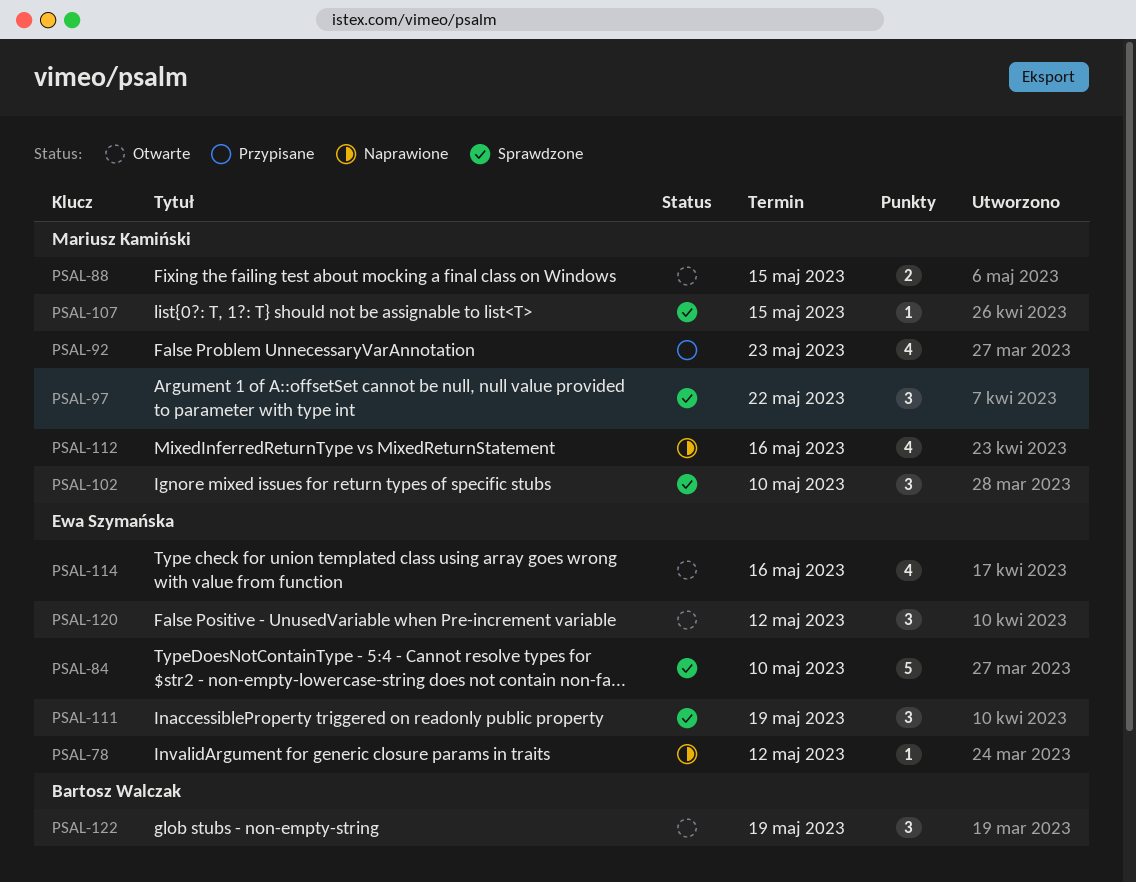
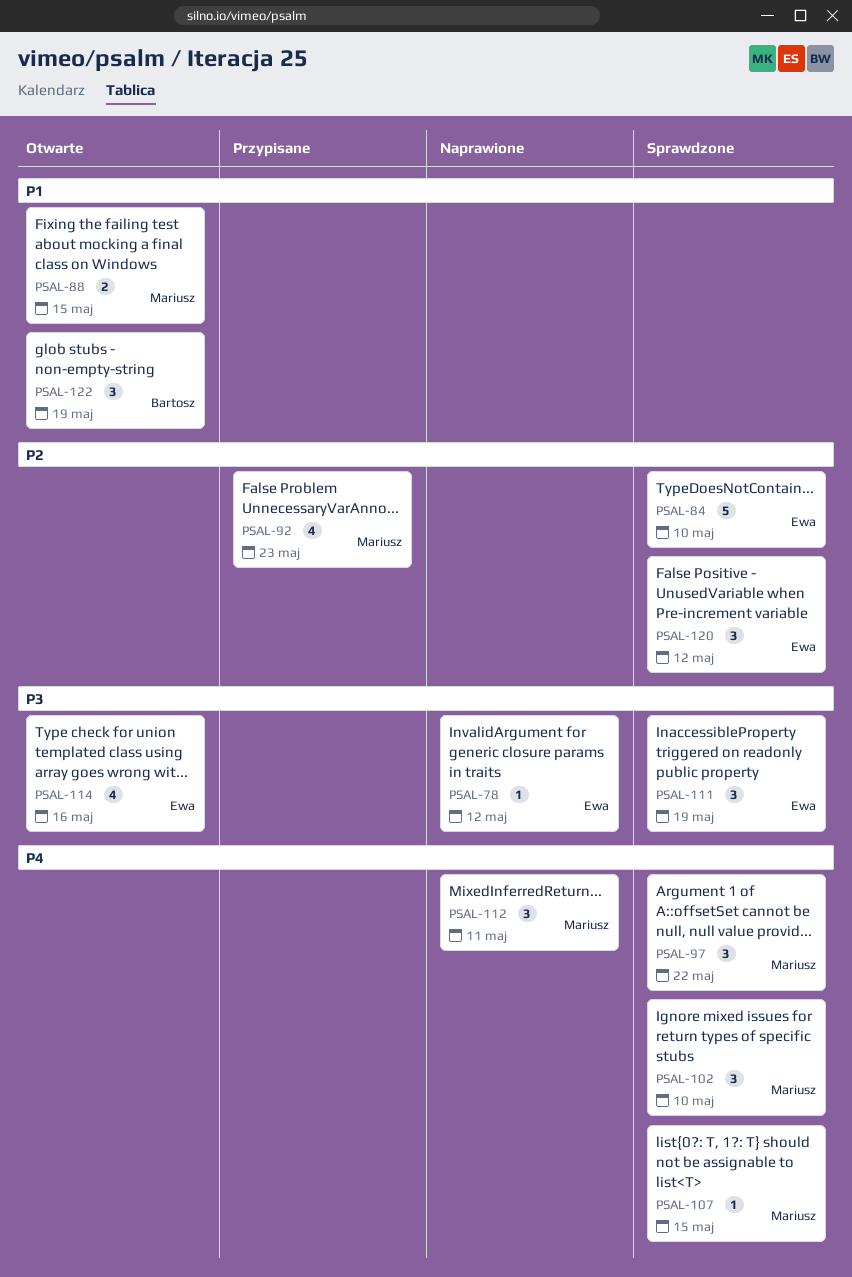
PSAL-112, estimate: 4 -> 3
PSAL-112, due: May 16 -> May 11
PSAL-120, status: Otwarte -> Sprawdzone

